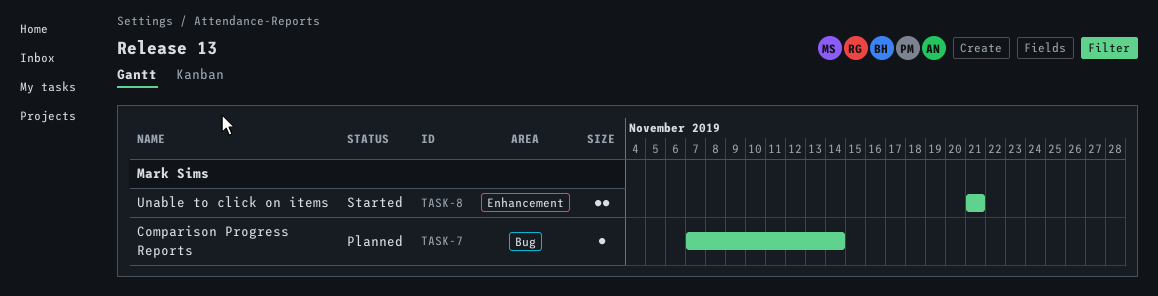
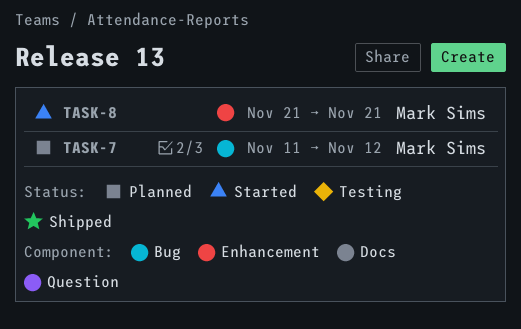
TASK-7, start: Nov 7 -> Nov 11
TASK-7, due: Nov 14 -> Nov 12

